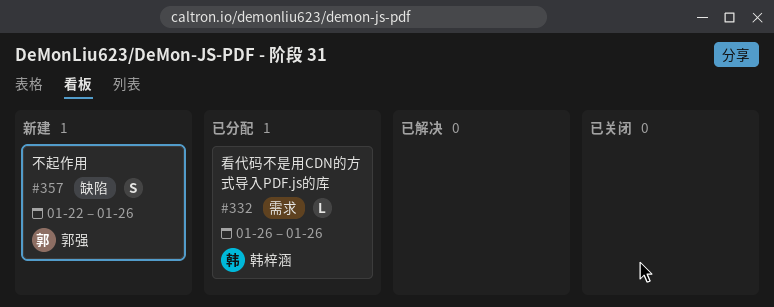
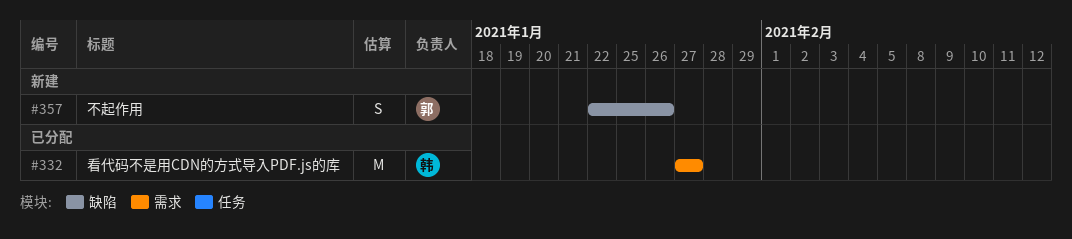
#332, estimate: L -> M
#332, start: Jan 26 -> Jan 27
#332, due: Jan 26 -> Jan 27

